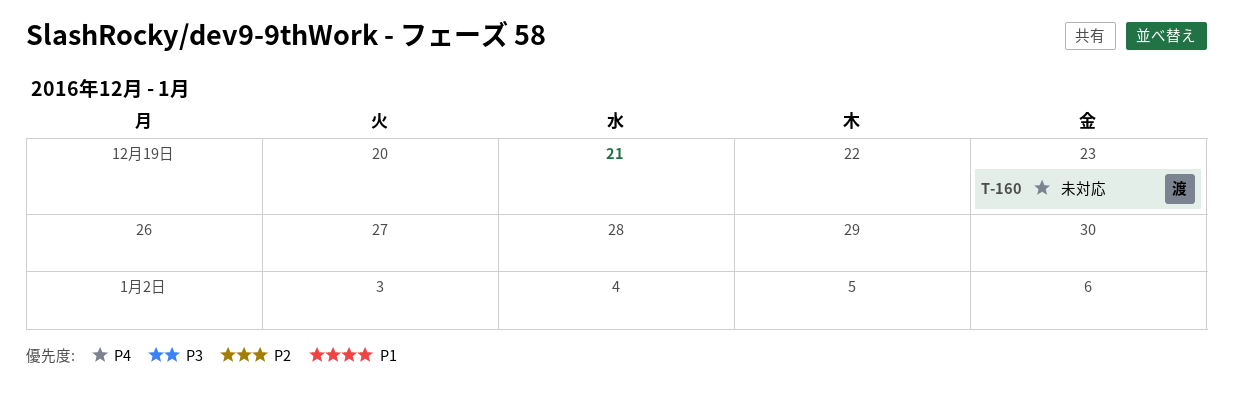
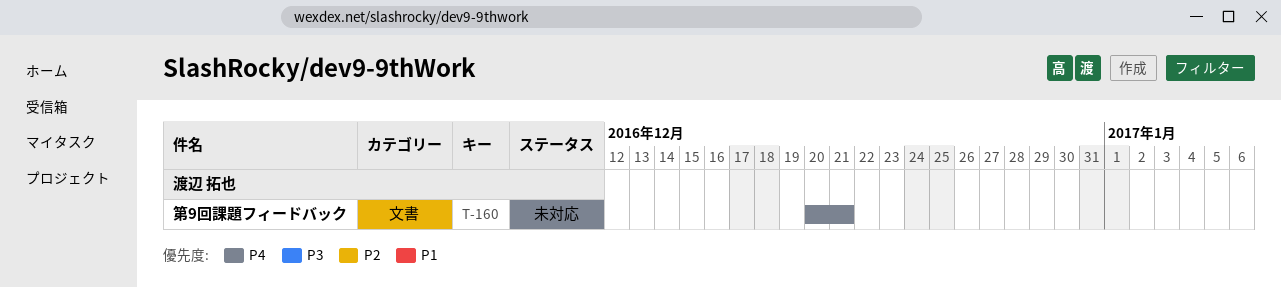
T-160, due: Dec 23 -> Dec 21

